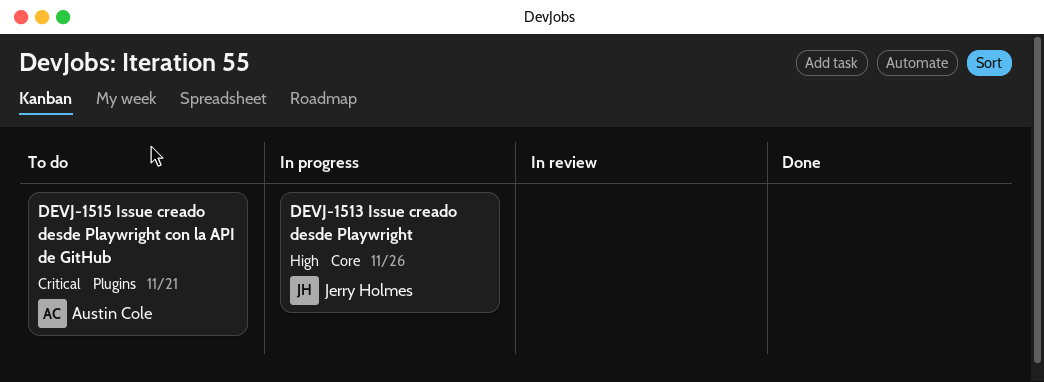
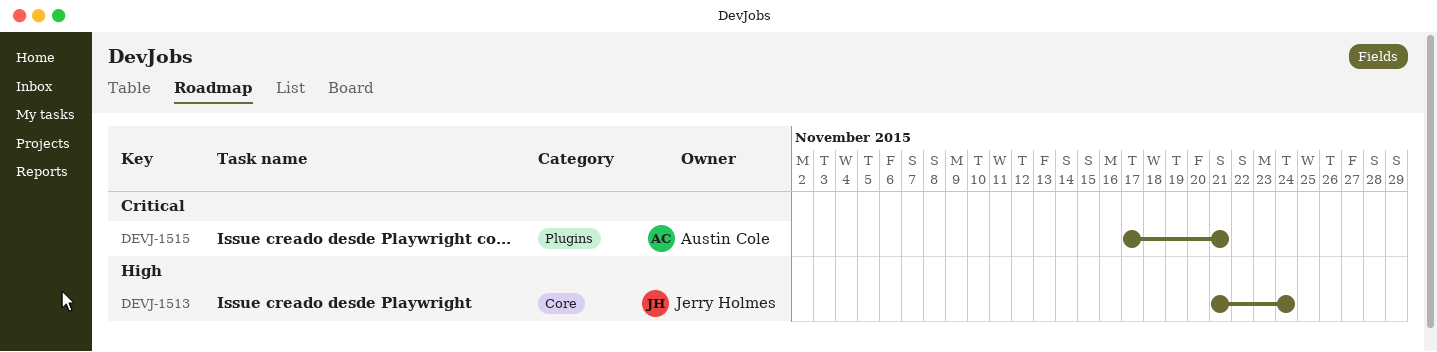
DEVJ-1513, due: Nov 26 -> Nov 24

